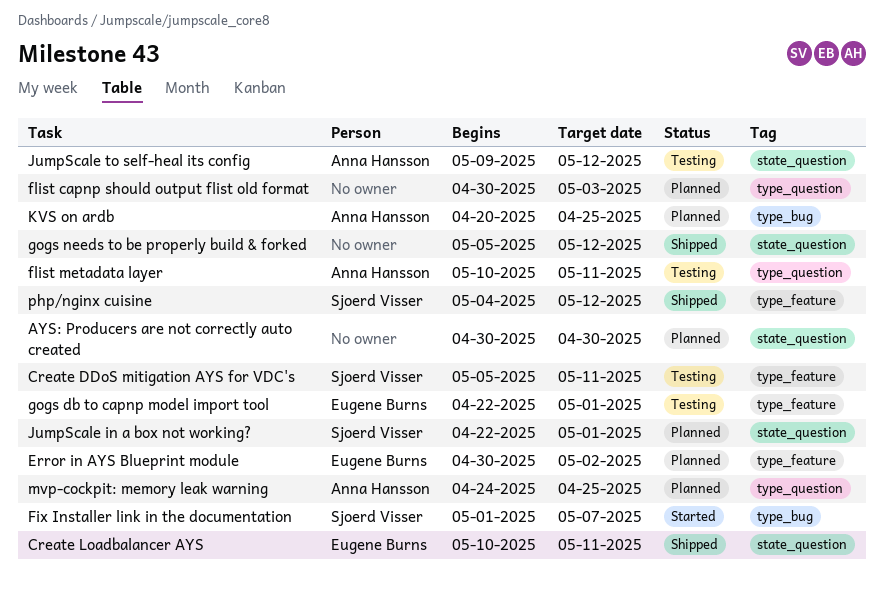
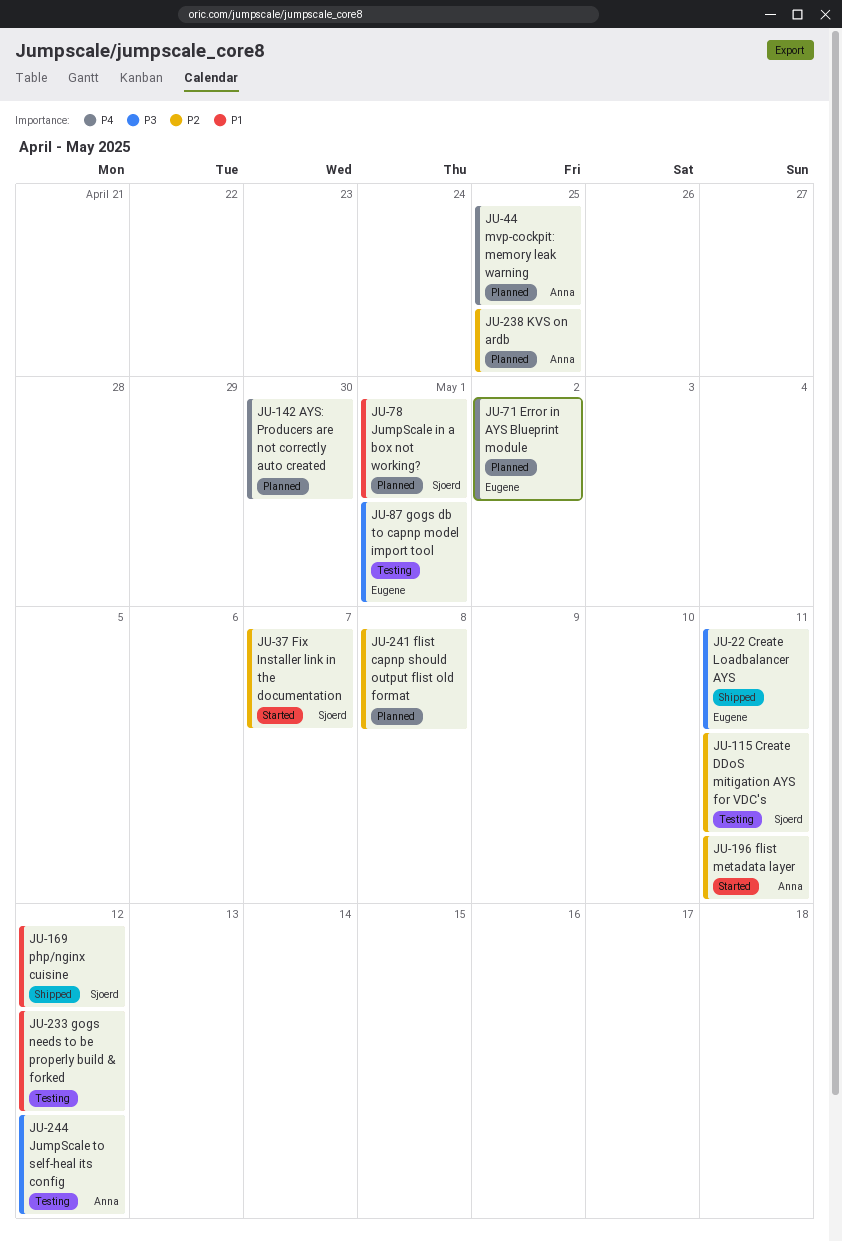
flist capnp should output flist old format, due: May 3 -> May 8
flist metadata layer, status: Testing -> Started
gogs needs to be properly build & forked, status: Shipped -> Testing

